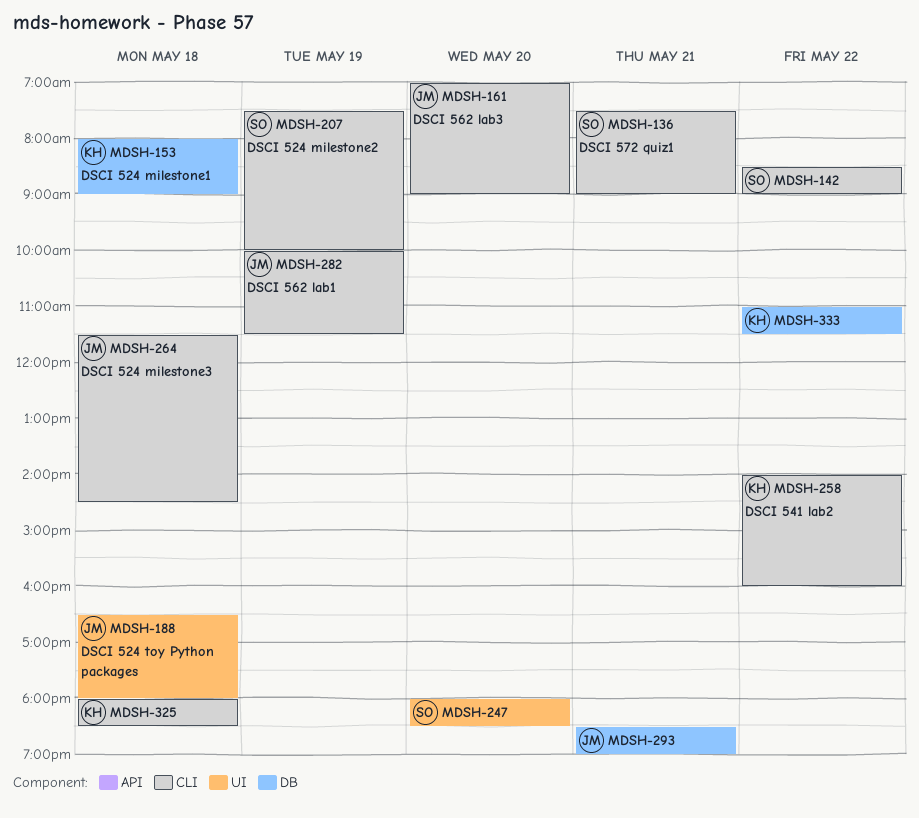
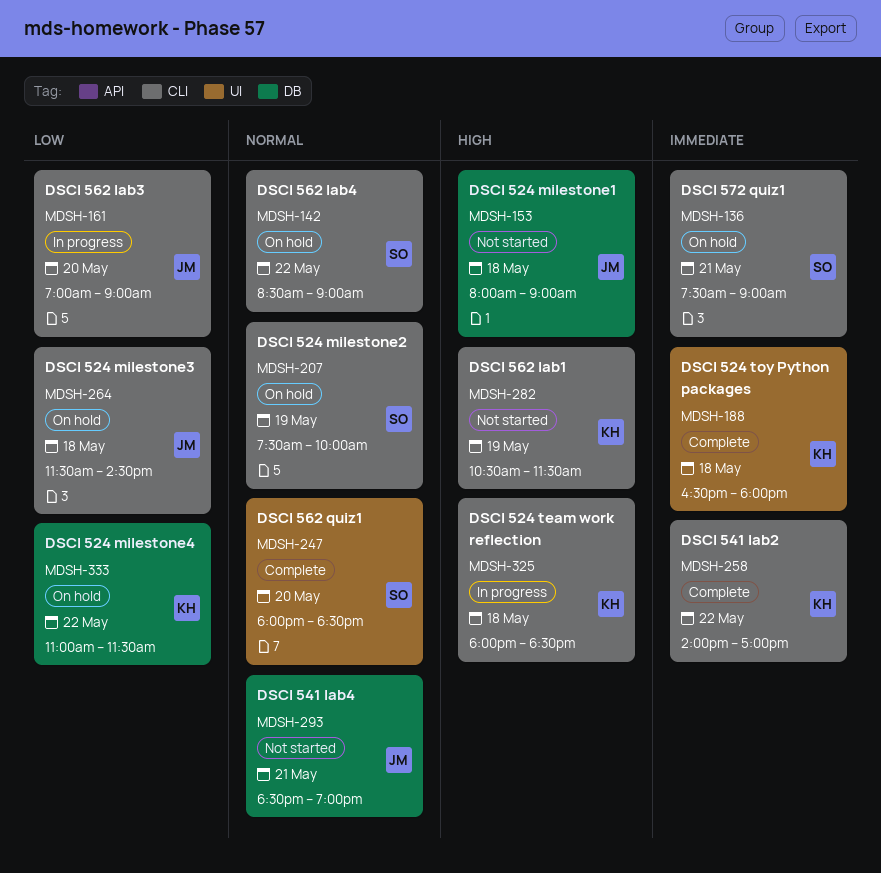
MDSH-153, owner: KH -> JM
MDSH-188, owner: JM -> KH
MDSH-258, ends: 16:00 -> 17:00
MDSH-282, owner: JM -> KH
MDSH-282, begins: 10:00 -> 10:30

